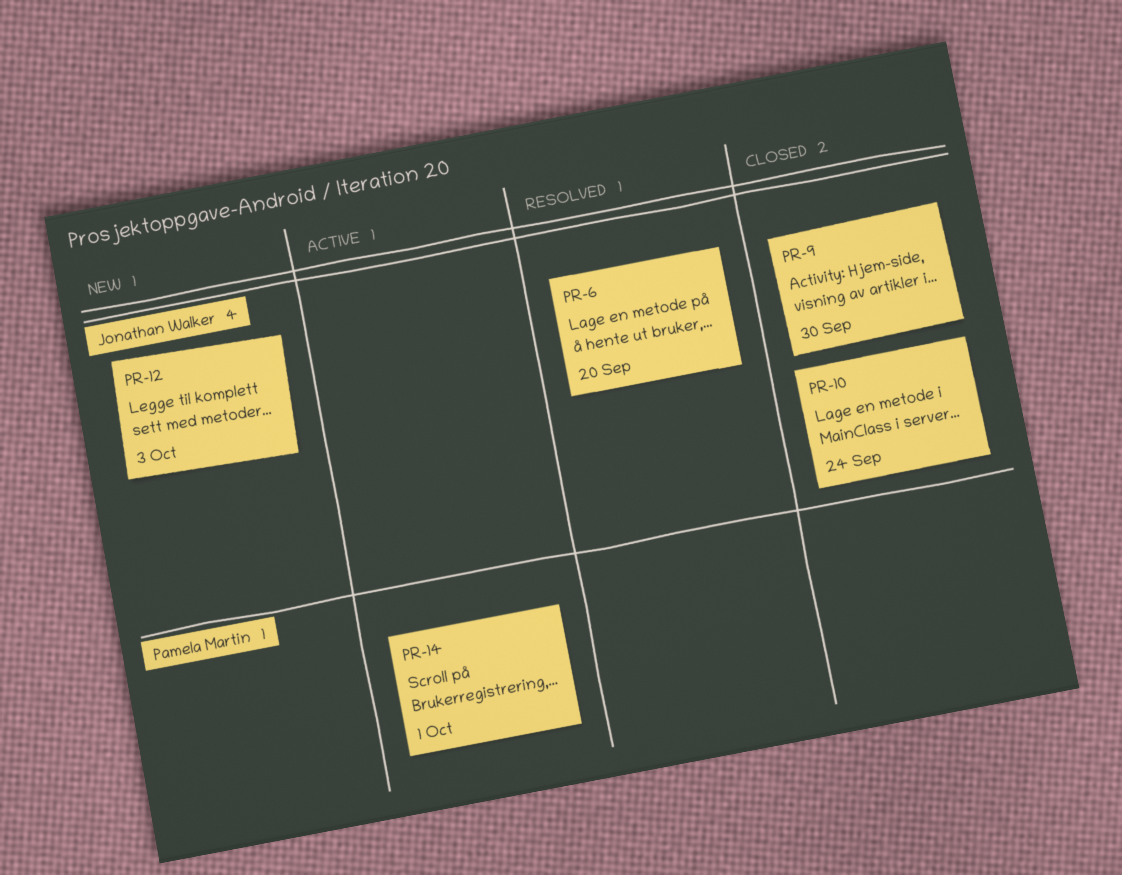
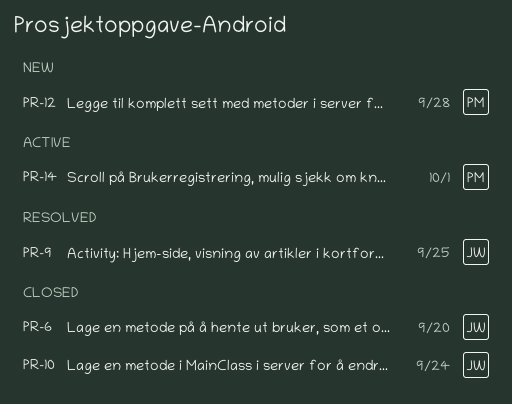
PR-6, status: Resolved -> Closed
PR-9, status: Closed -> Resolved
PR-9, due: Sep 30 -> Sep 25
PR-12, owner: Jonathan Walker -> Pamela Martin
PR-12, due: Oct 3 -> Sep 28

